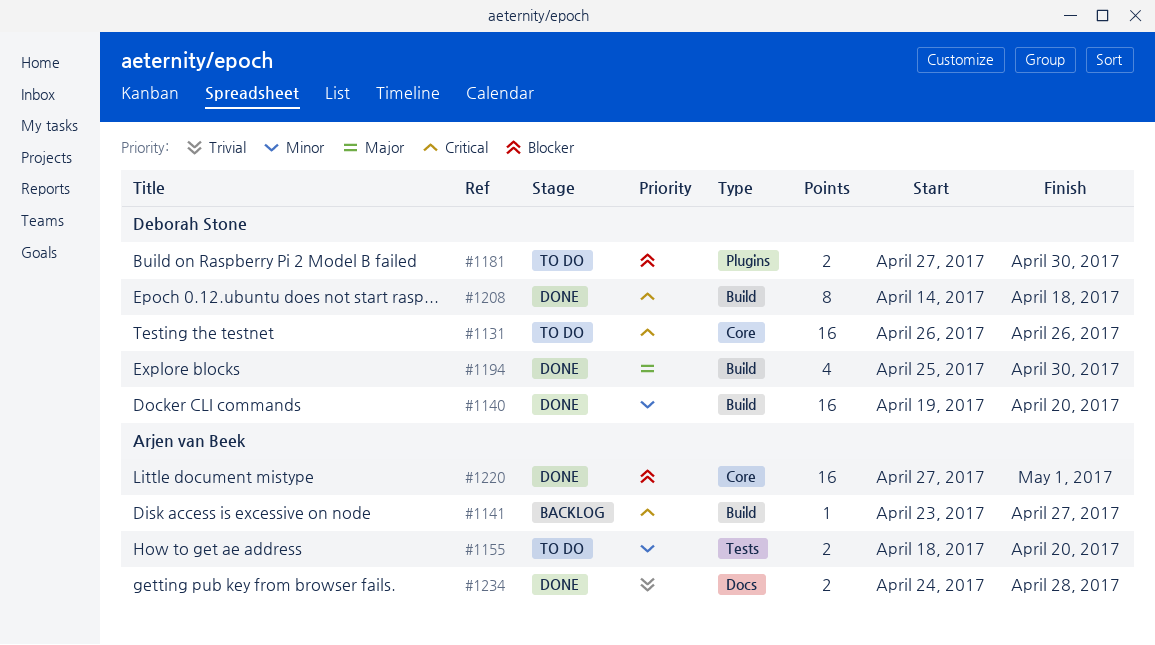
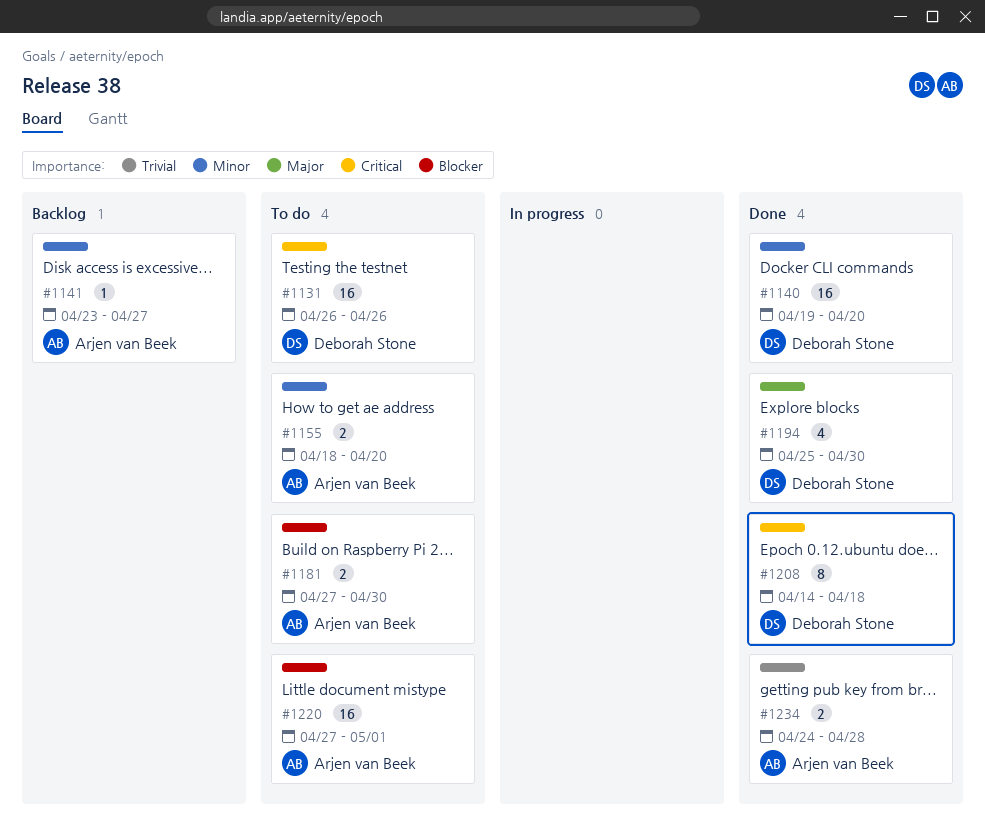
#1141, priority: Critical -> Minor
#1181, owner: Deborah Stone -> Arjen van Beek
#1220, status: Done -> To do

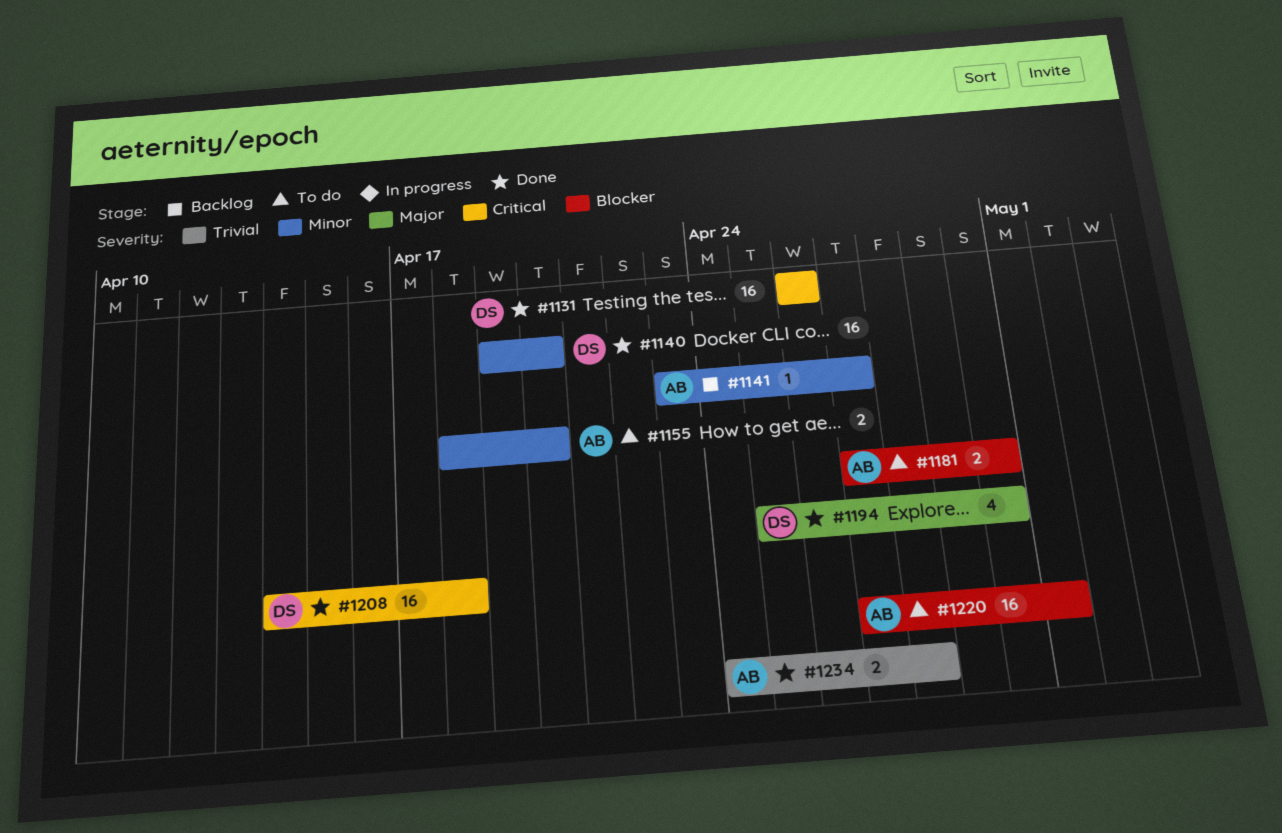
#1131, status: To do -> Done
#1208, estimate: 8 -> 16

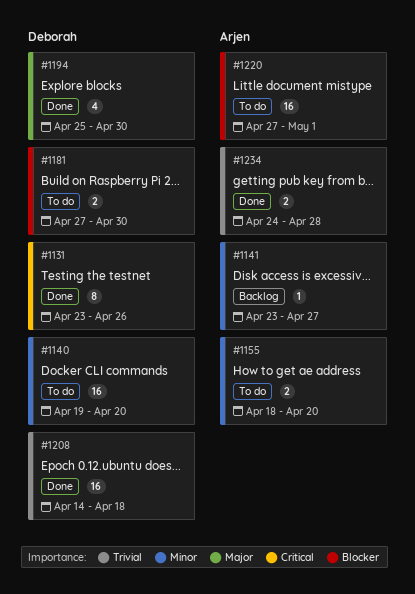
#1131, estimate: 16 -> 8
#1131, start: Apr 26 -> Apr 23
#1140, status: Done -> To do
#1181, owner: Arjen -> Deborah
#1208, priority: Critical -> Trivial

